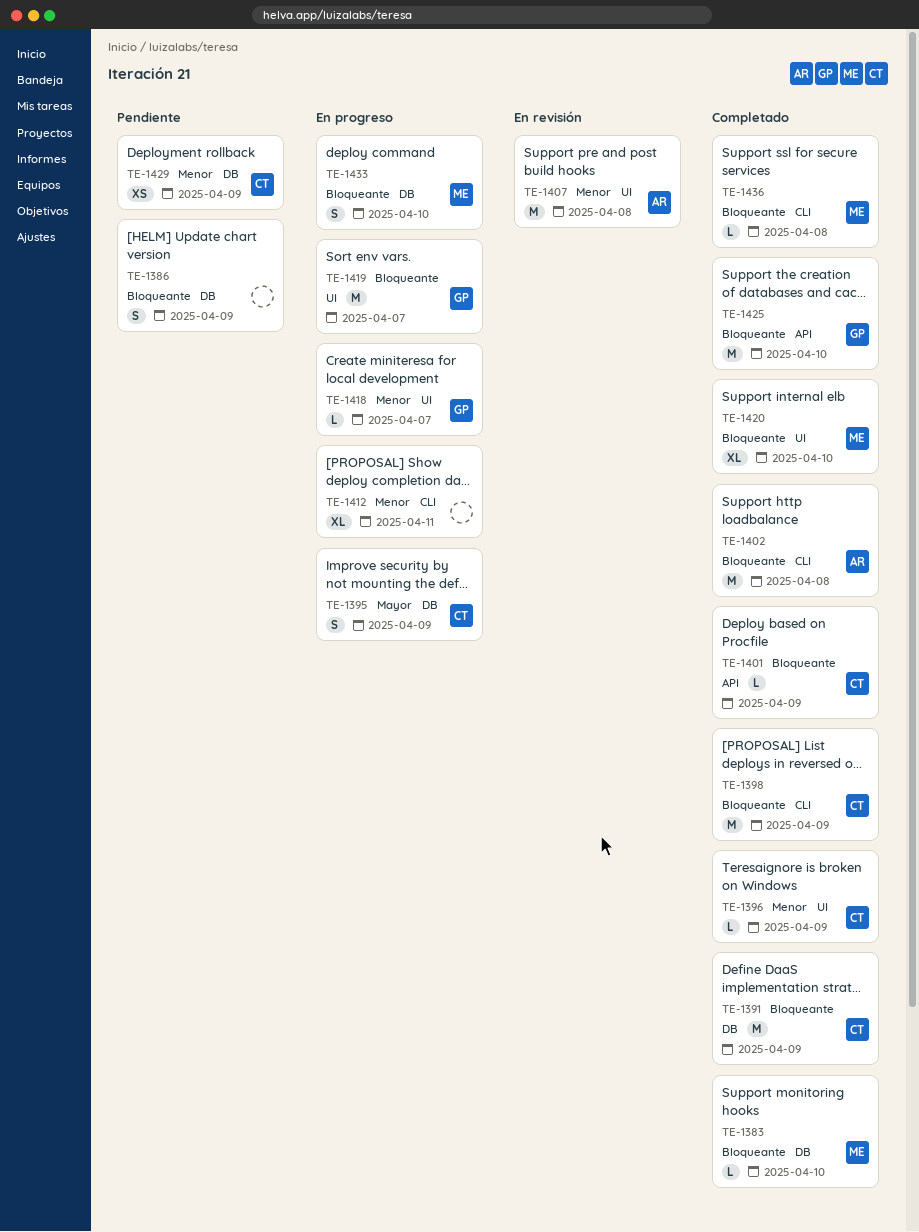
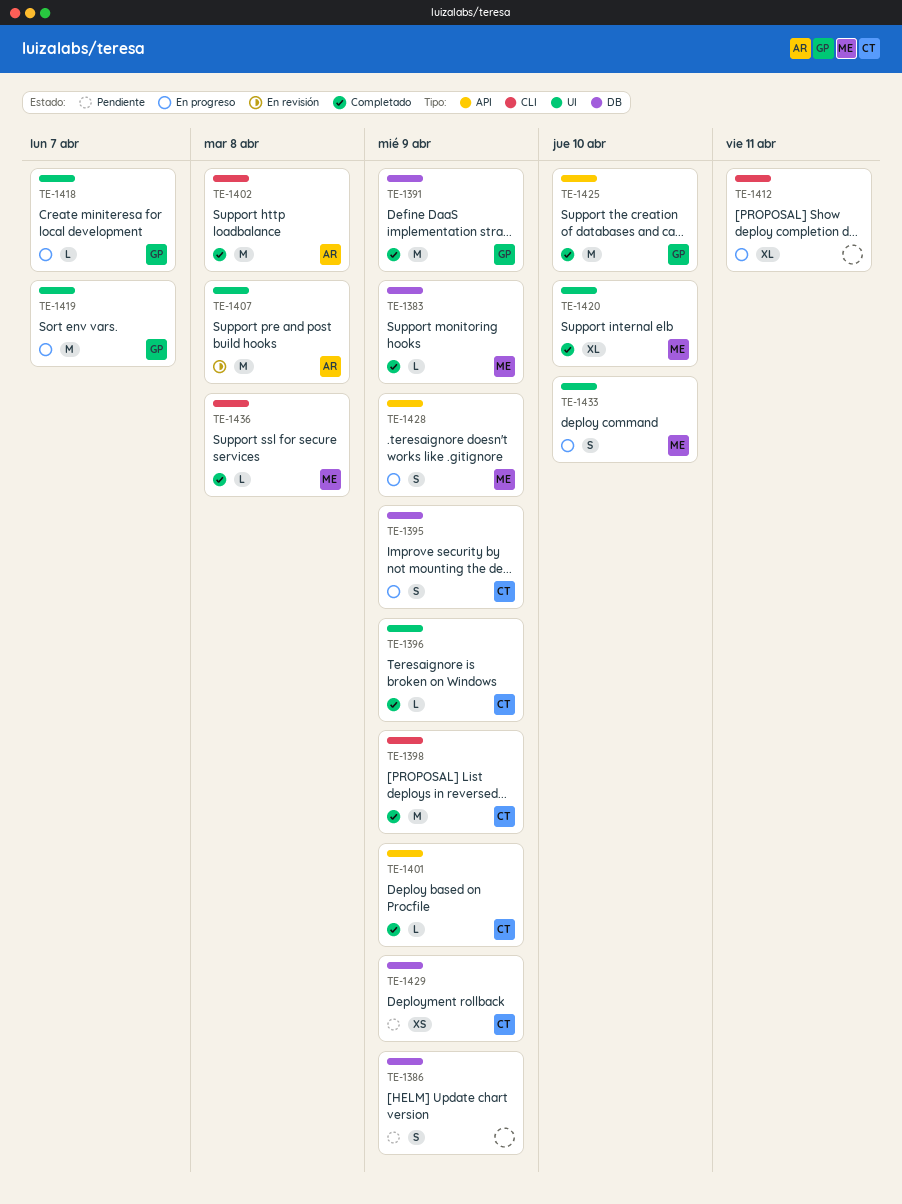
TE-1383, due: Apr 10 -> Apr 9
TE-1391, owner: CT -> GP
TE-1428: none -> present
TE-1433, label: DB -> UI

